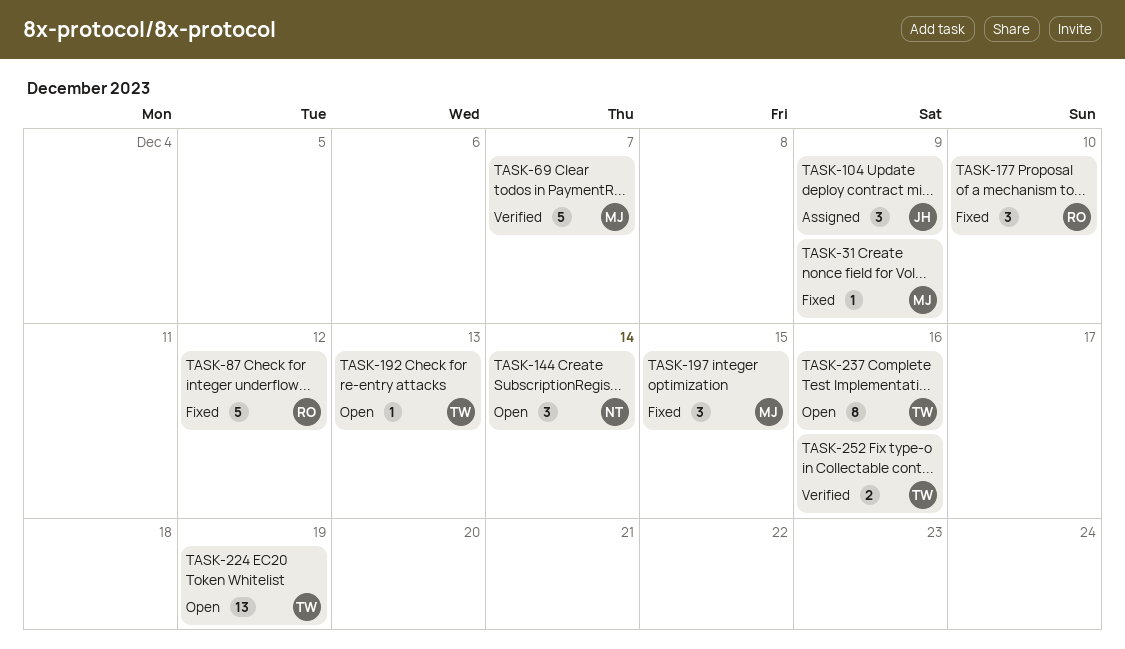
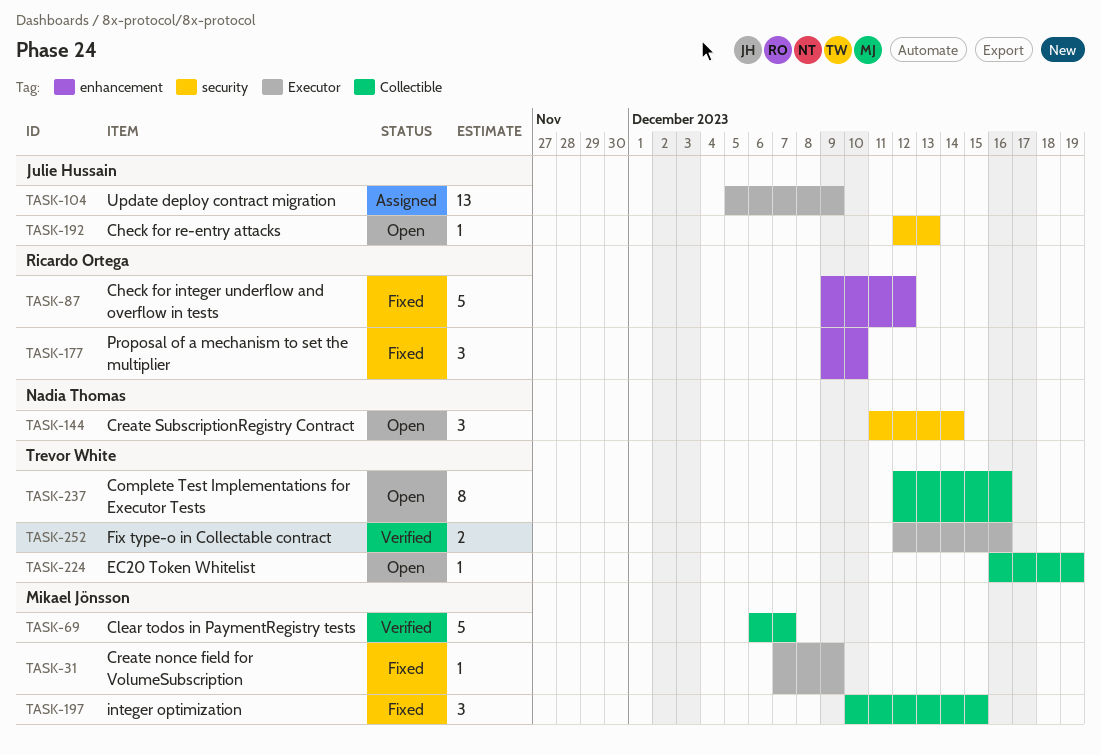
TASK-104, estimate: 3 -> 13
TASK-192, owner: Trevor White -> Julie Hussain
TASK-224, estimate: 13 -> 1

